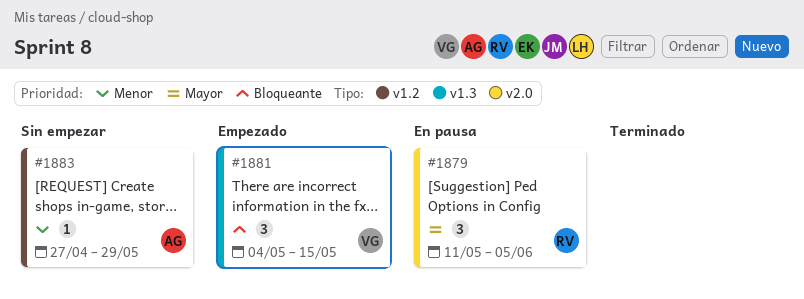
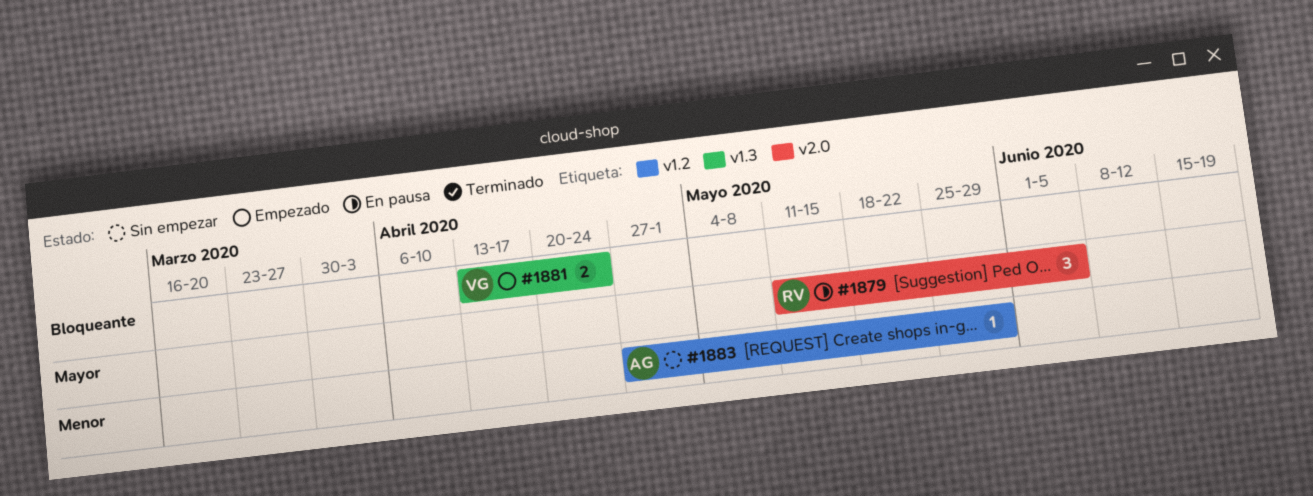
#1881, estimate: 3 -> 2
#1881, start: May 4 -> Apr 13
#1881, due: May 15 -> Apr 24

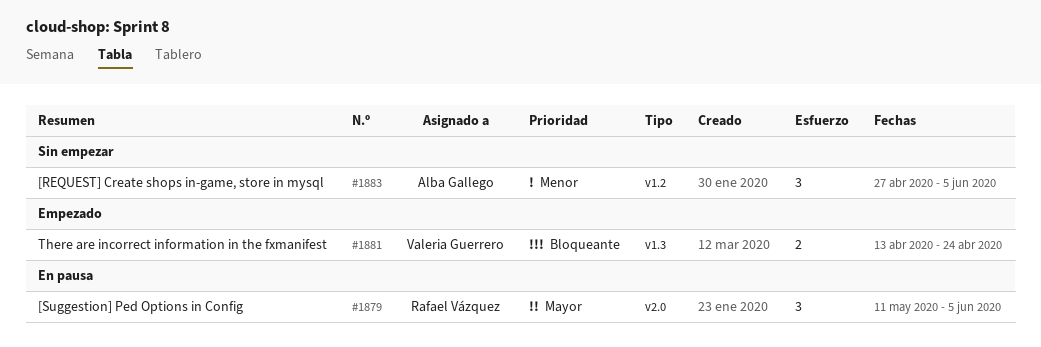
#1883, estimate: 1 -> 3
#1883, due: May 29 -> Jun 5

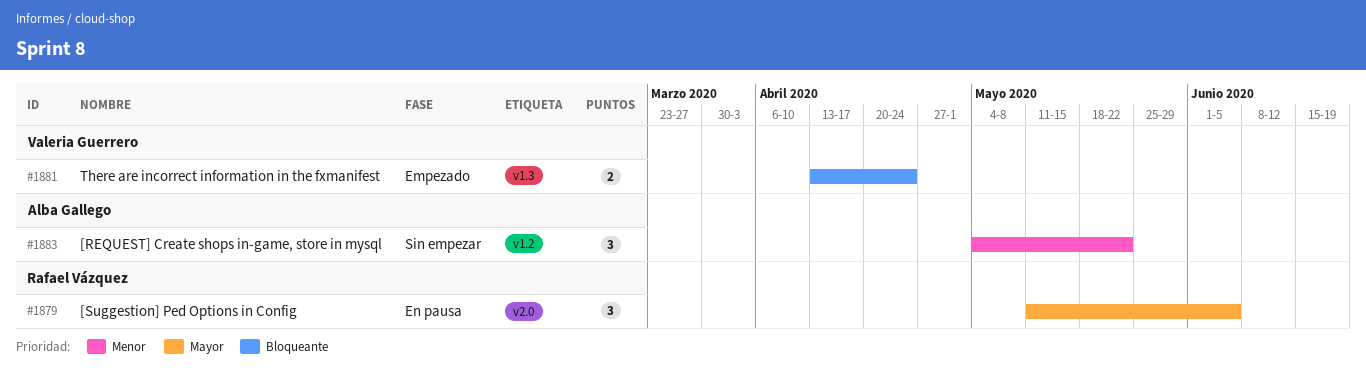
#1883, start: Apr 27 -> May 4
#1883, due: Jun 5 -> May 22

